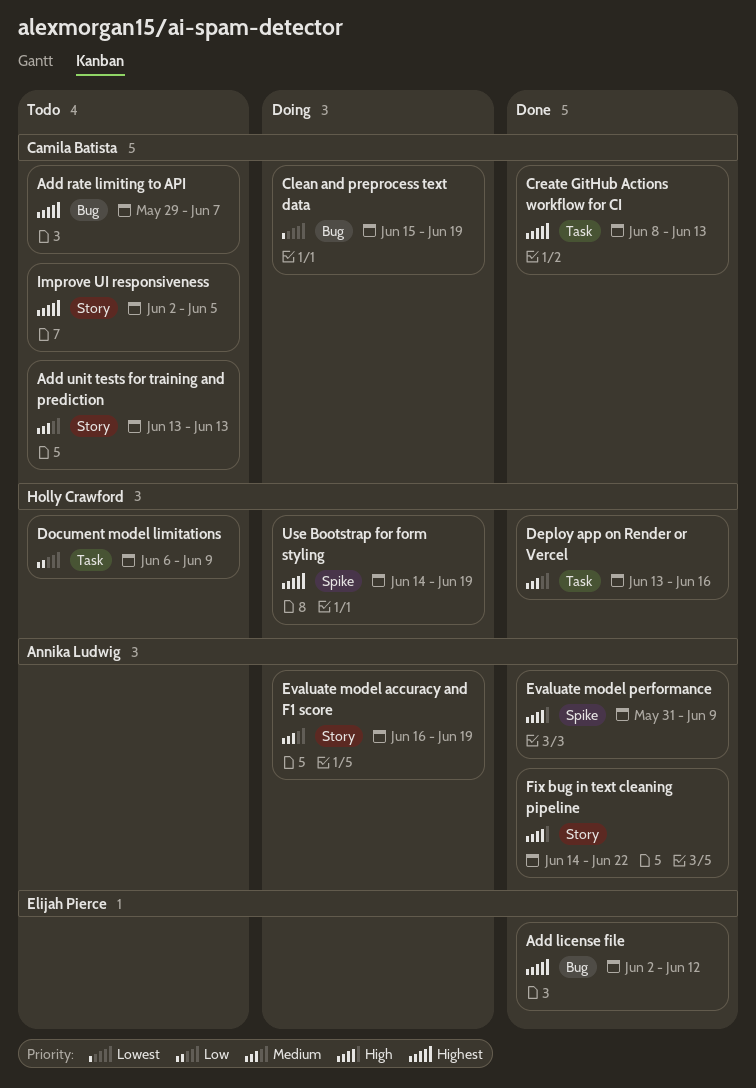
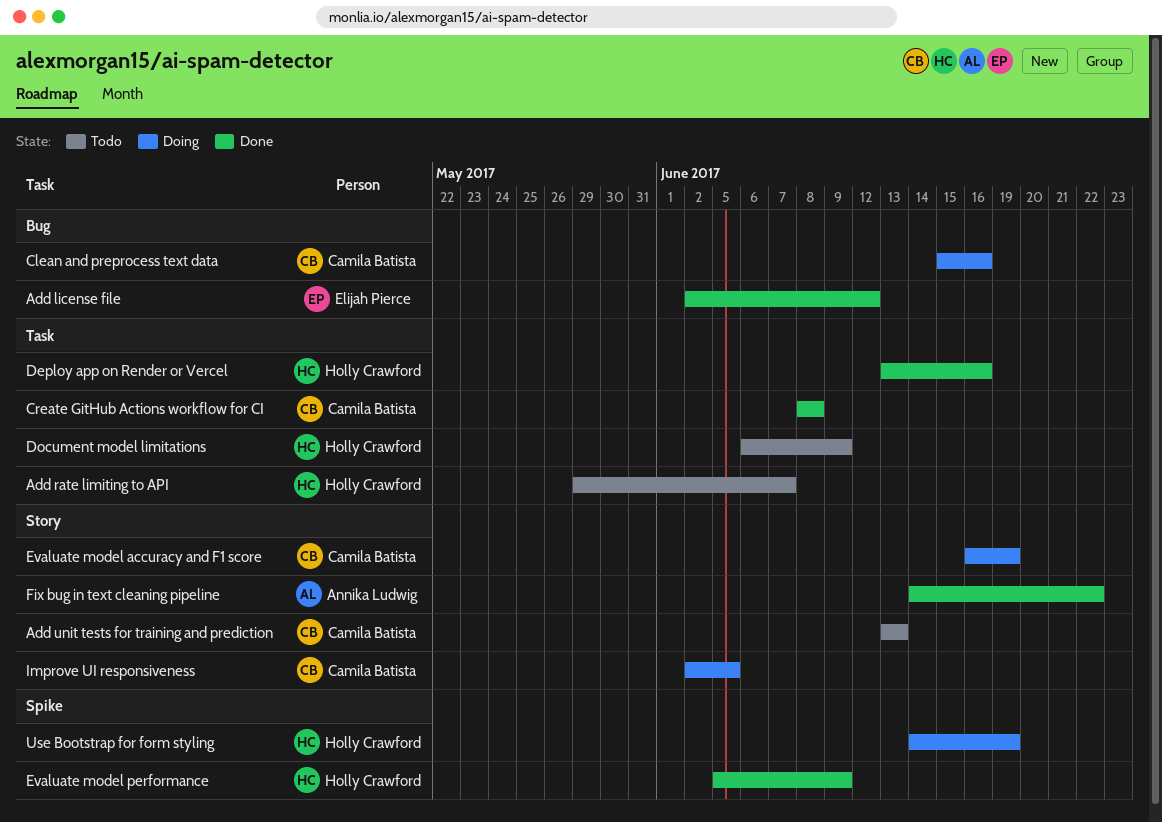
Add rate limiting to API, owner: Camila Batista -> Holly Crawford
Add rate limiting to API, label: Bug -> Task
Clean and preprocess text data, due: Jun 19 -> Jun 16
Create GitHub Actions workflow for CI, due: Jun 13 -> Jun 8
Evaluate model accuracy and F1 score, owner: Annika Ludwig -> Camila Batista
Evaluate model performance, owner: Annika Ludwig -> Holly Crawford
Evaluate model performance, start: May 31 -> Jun 5
Improve UI responsiveness, status: Todo -> Doing

